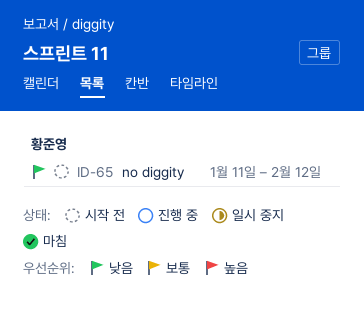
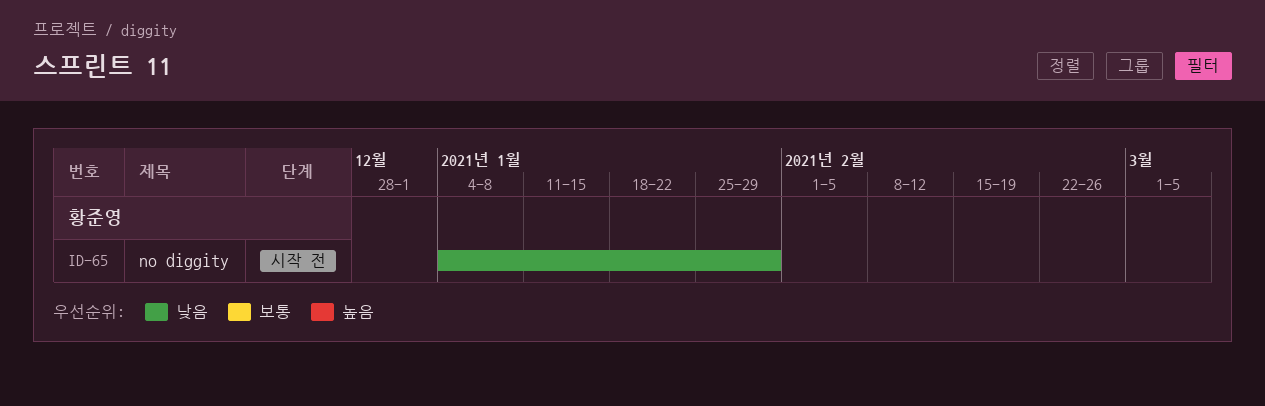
ID-65, start: Jan 11 -> Jan 4
ID-65, due: Feb 12 -> Jan 29

